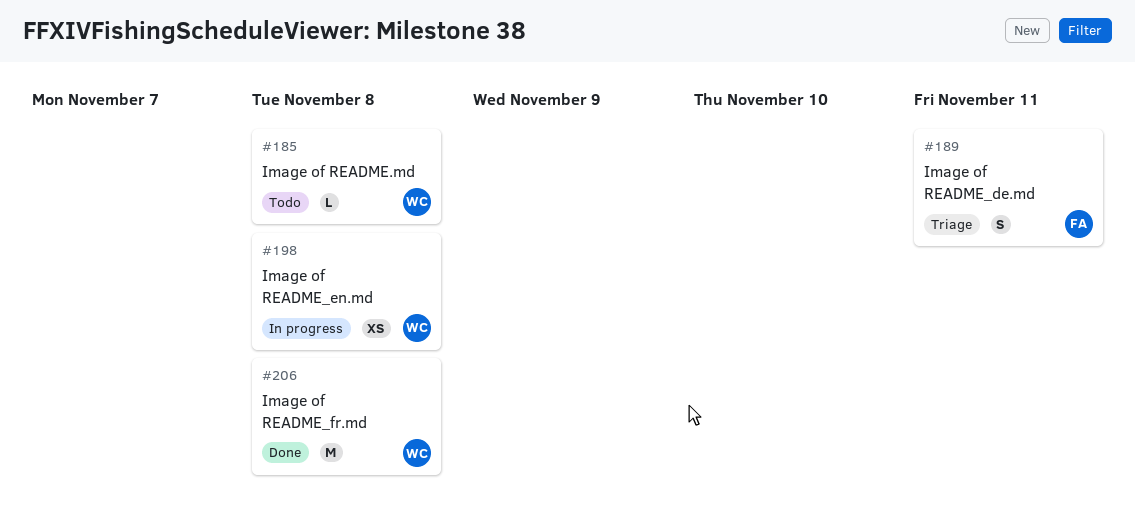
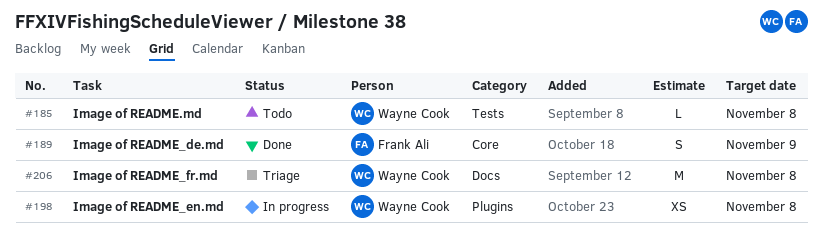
#189, status: Triage -> Done
#189, due: Nov 11 -> Nov 9
#206, status: Done -> Triage

